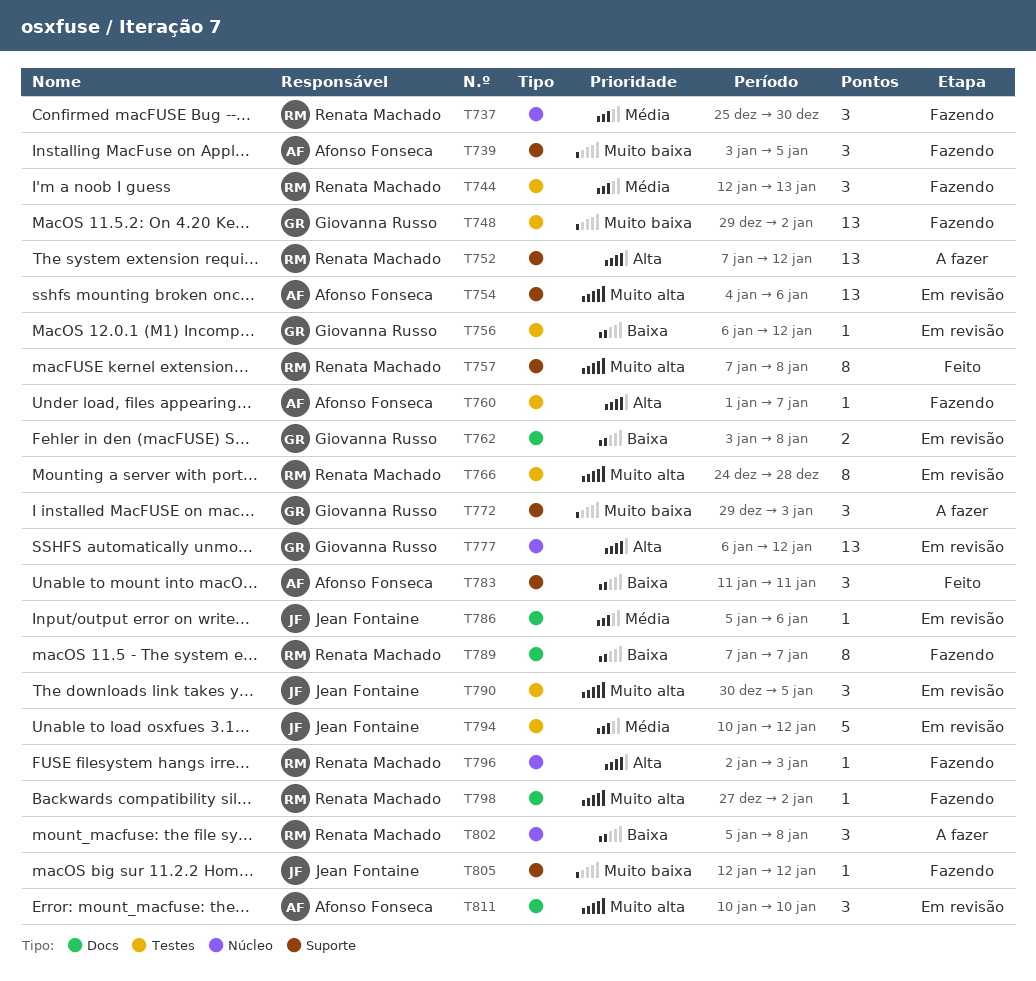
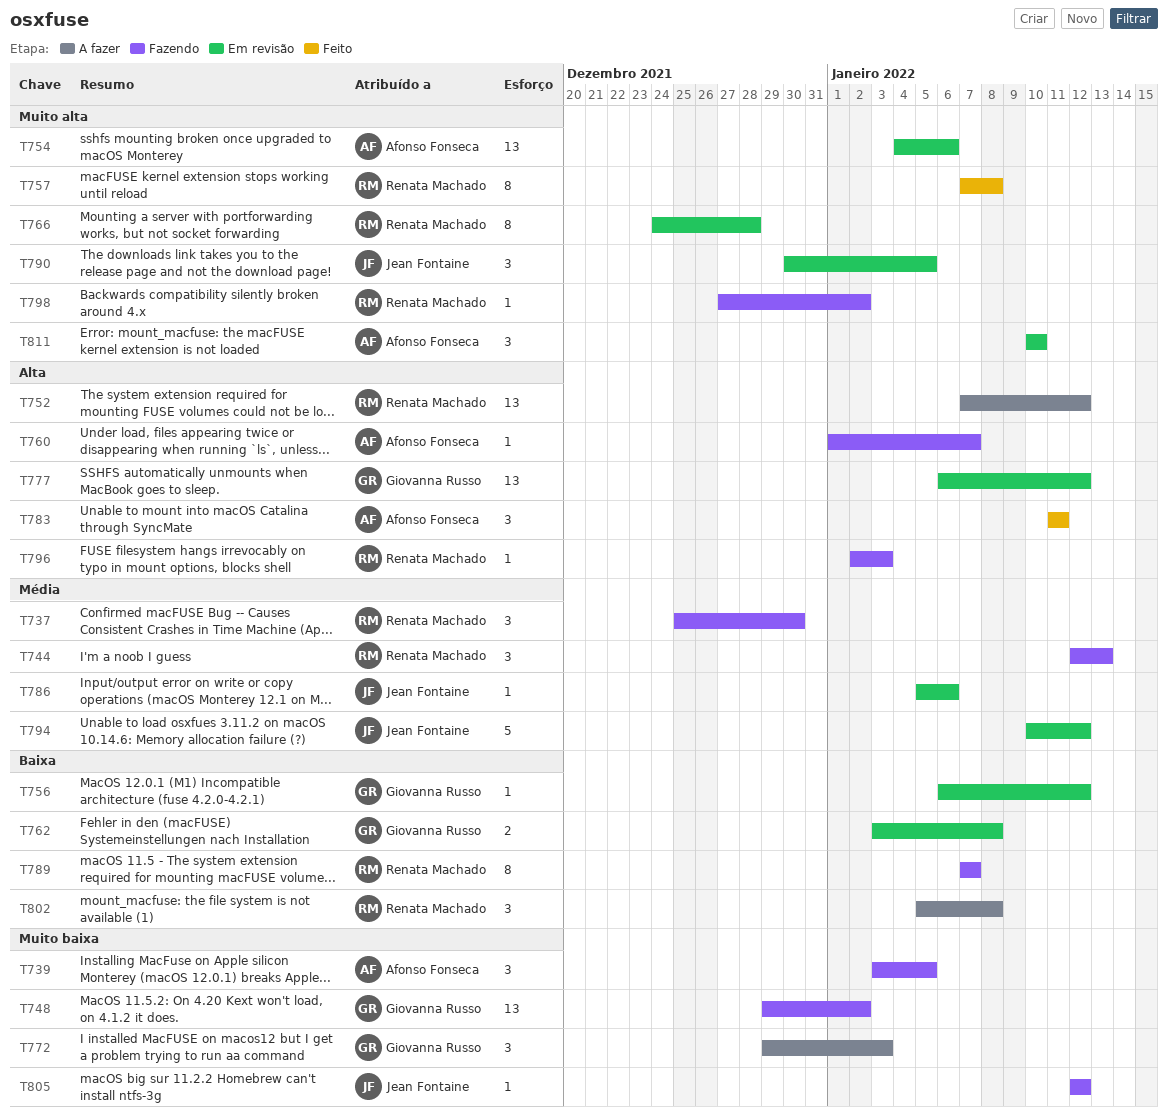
T783, priority: Baixa -> Alta

